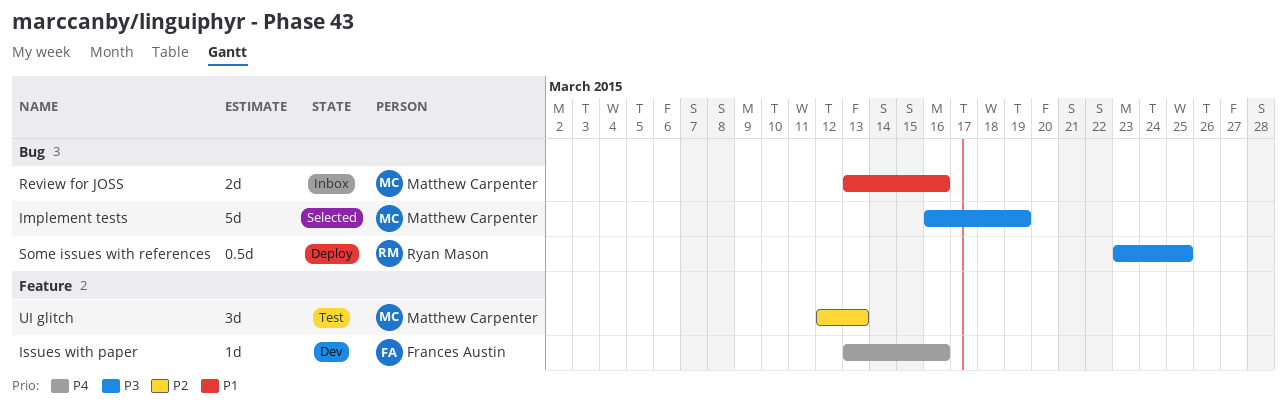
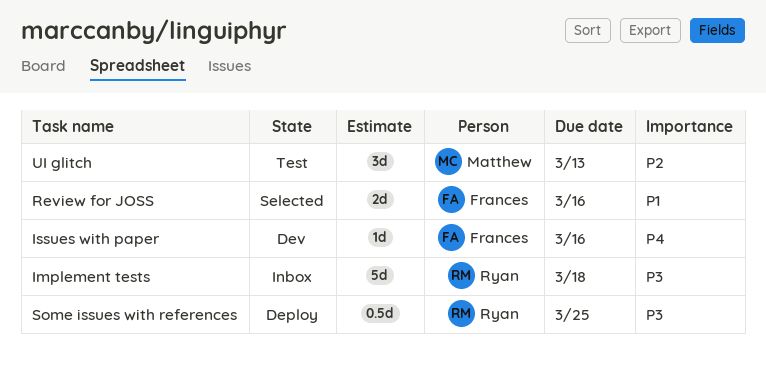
Implement tests, status: Selected -> Inbox
Implement tests, owner: Matthew Carpenter -> Ryan Mason
Implement tests, due: Mar 19 -> Mar 18
Review for JOSS, status: Inbox -> Selected
Review for JOSS, owner: Matthew Carpenter -> Frances Austin

